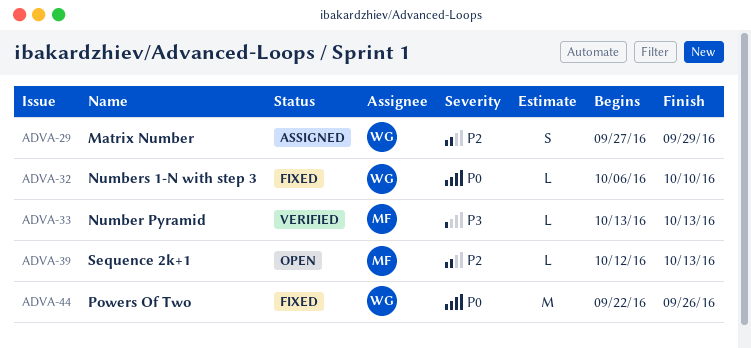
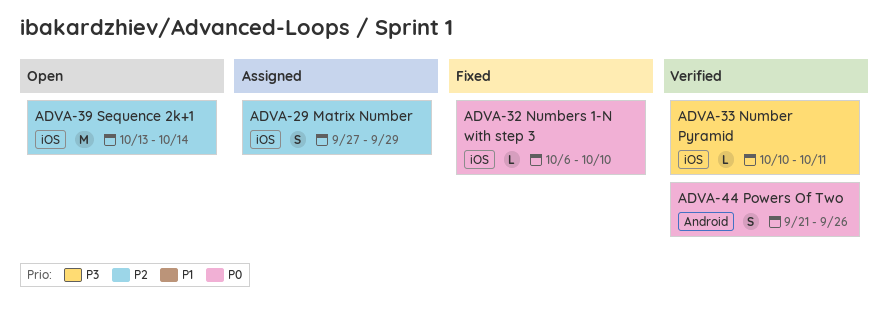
ADVA-33, start: Oct 13 -> Oct 10
ADVA-33, due: Oct 13 -> Oct 11
ADVA-39, estimate: L -> M
ADVA-39, start: Oct 12 -> Oct 13
ADVA-39, due: Oct 13 -> Oct 14
ADVA-44, status: Fixed -> Verified
ADVA-44, estimate: M -> S
ADVA-44, start: Sep 22 -> Sep 21

